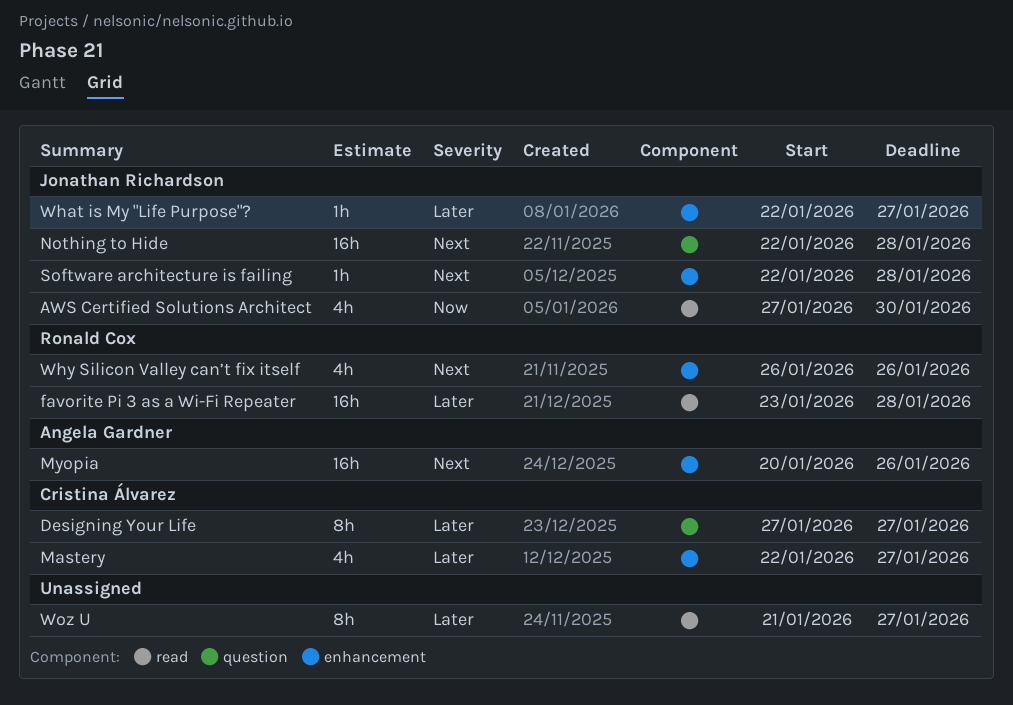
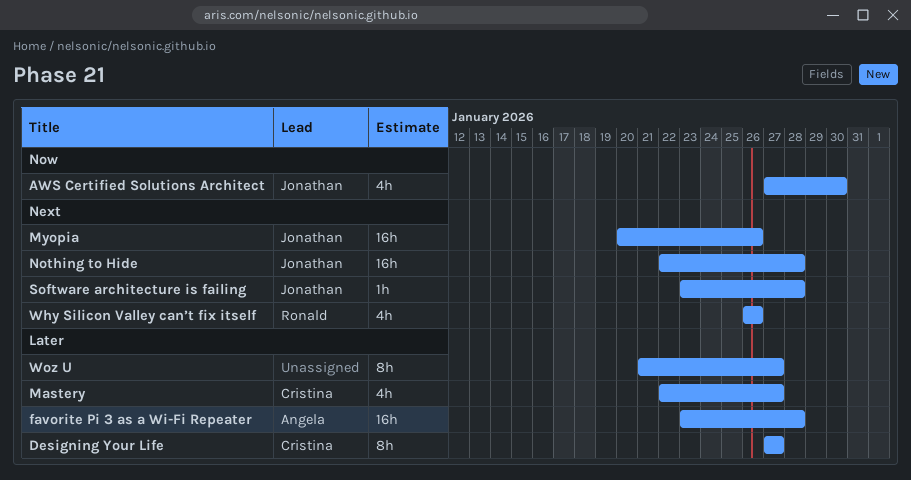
favorite Pi 3 as a Wi-Fi Repeater, owner: Ronald Cox -> Angela Gardner
Myopia, owner: Angela Gardner -> Jonathan Richardson
Software architecture is failing, start: Jan 22 -> Jan 23
What is My "Life Purpose"?: present -> none

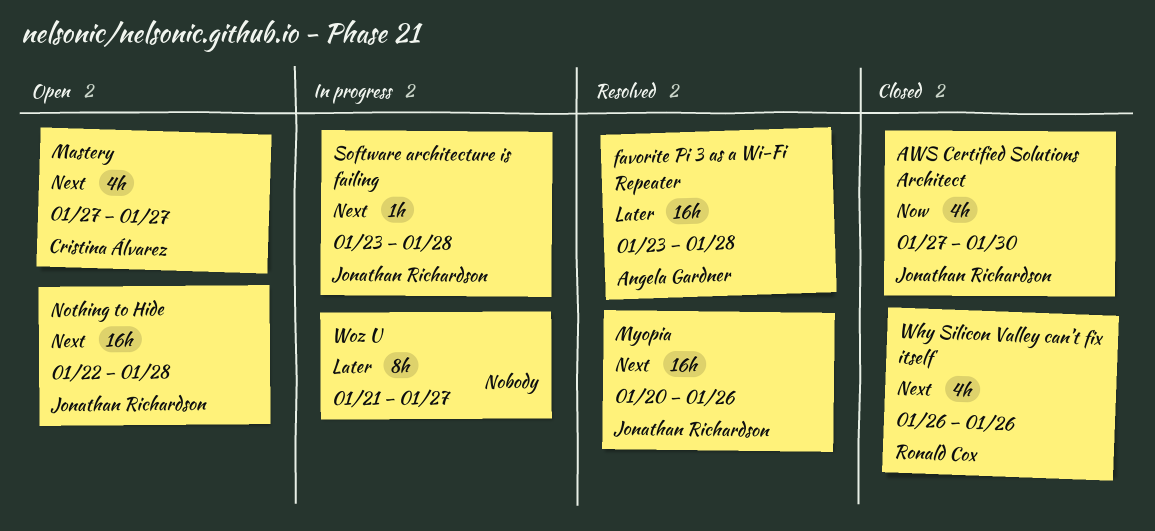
Designing Your Life: present -> none
Mastery, priority: Later -> Next
Mastery, start: Jan 22 -> Jan 27

